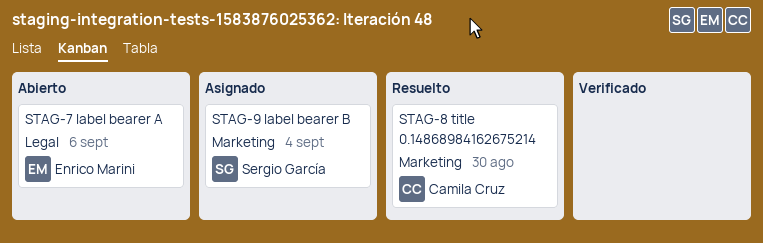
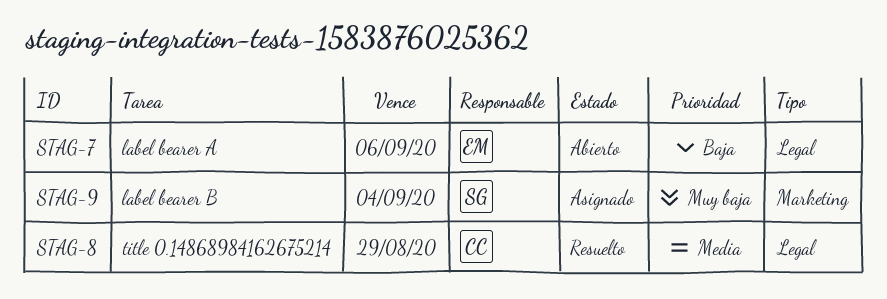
STAG-8, label: Marketing -> Legal
STAG-8, due: Aug 30 -> Aug 29

